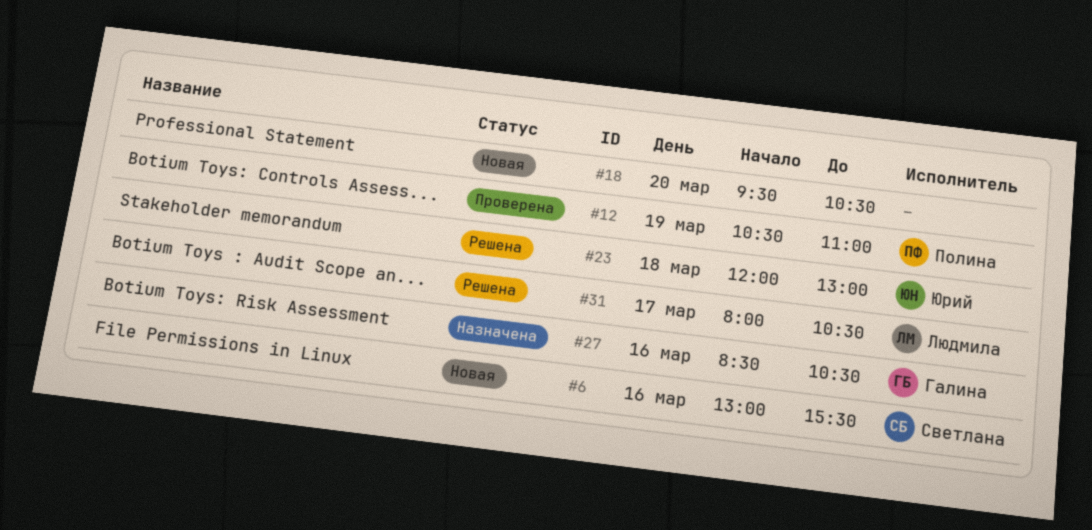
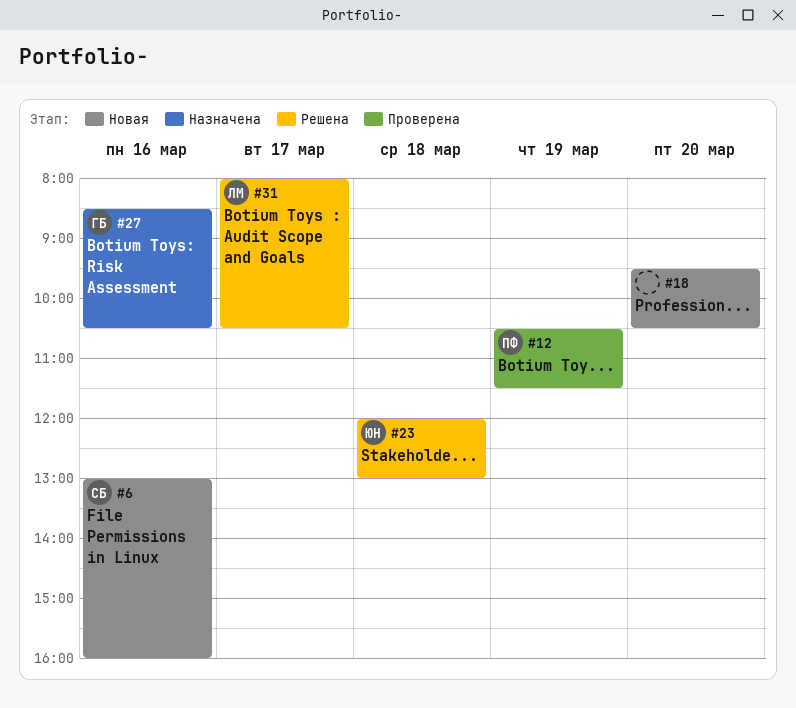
#6, ends: 15:30 -> 16:00
#12, ends: 11:00 -> 11:30

